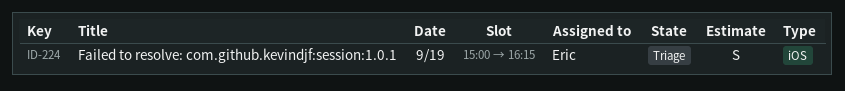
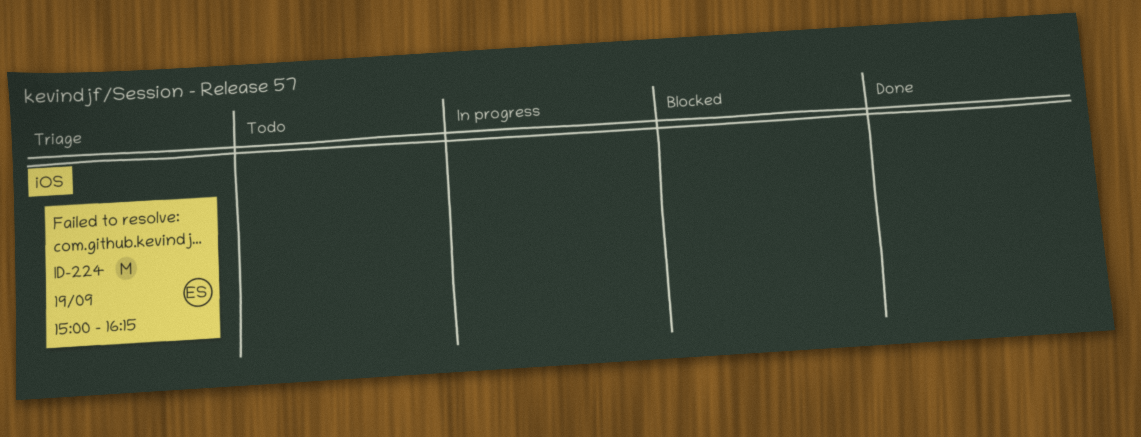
ID-224, estimate: S -> M

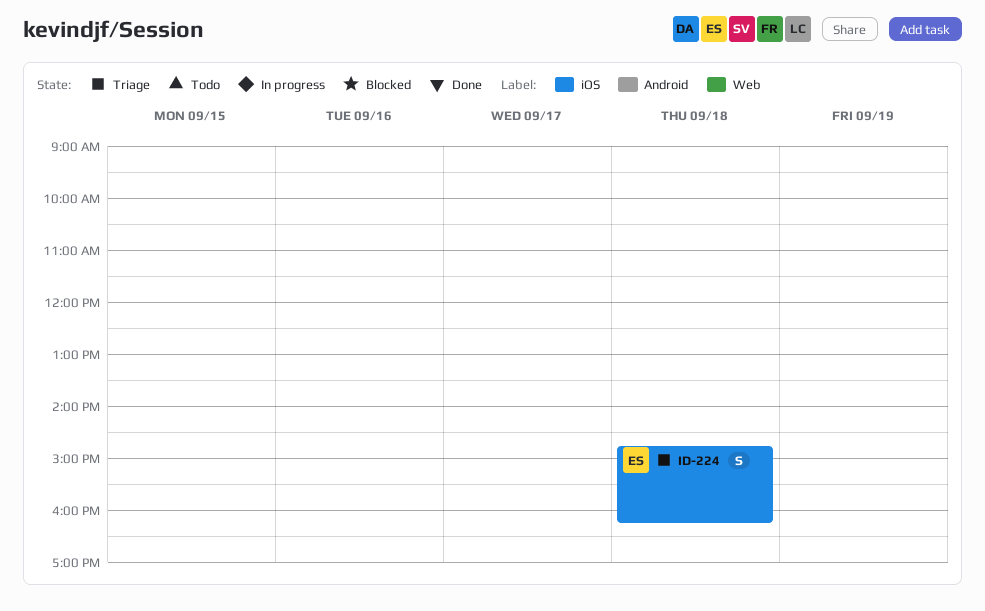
ID-224, estimate: M -> S
ID-224, day: Sep 19 -> Sep 18
ID-224, begins: 15:00 -> 14:45

